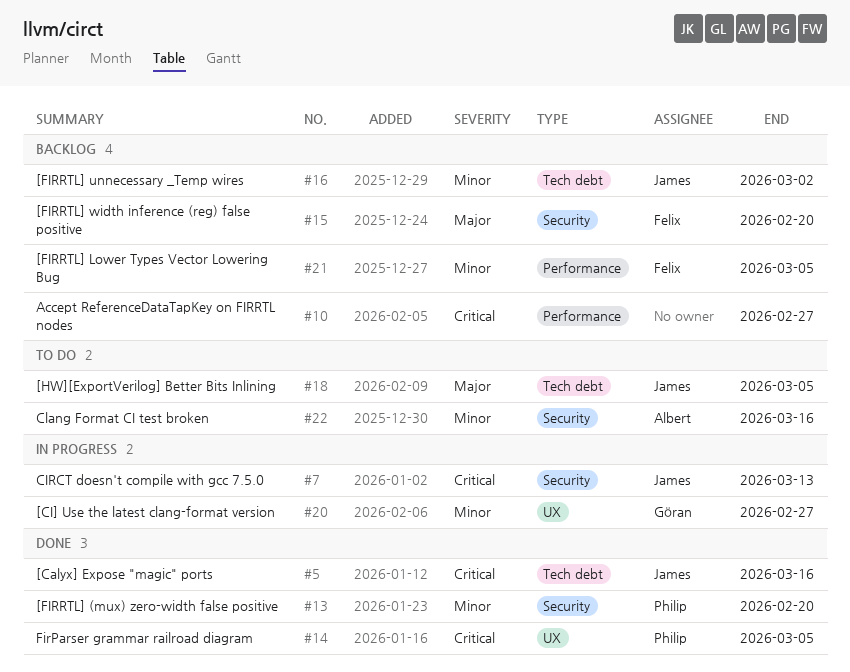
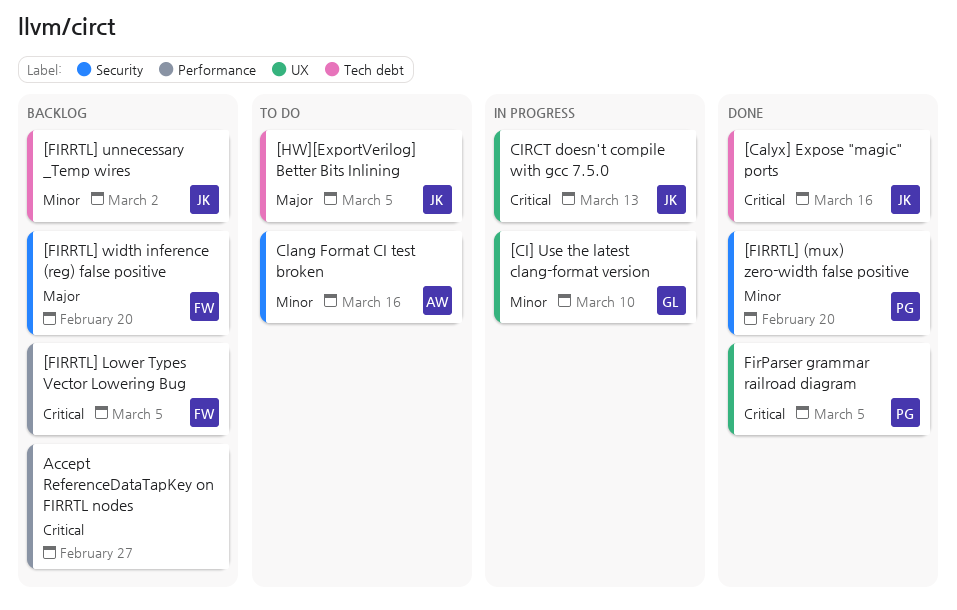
[CI] Use the latest clang-format version, due: Feb 27 -> Mar 10
[FIRRTL] Lower Types Vector Lowering Bug, priority: Minor -> Critical
CIRCT doesn't compile with gcc 7.5.0, label: Security -> UX

